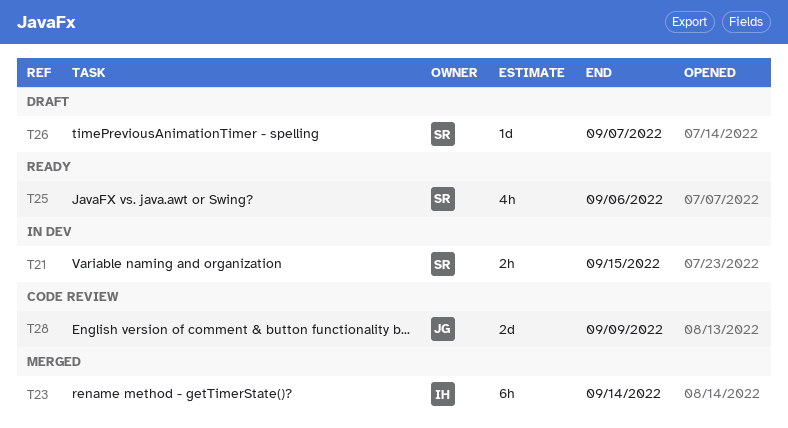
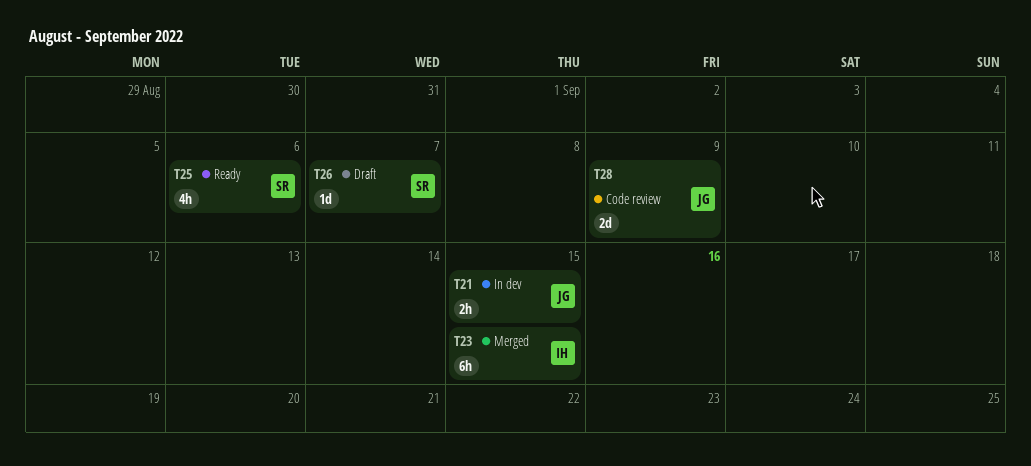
T21, owner: SR -> JG
T23, due: Sep 14 -> Sep 15

